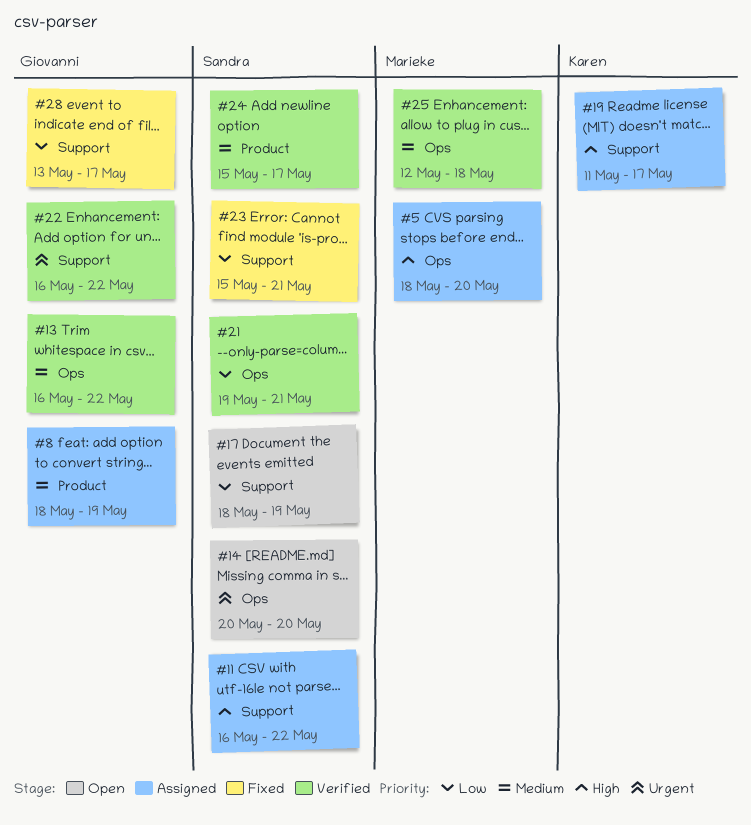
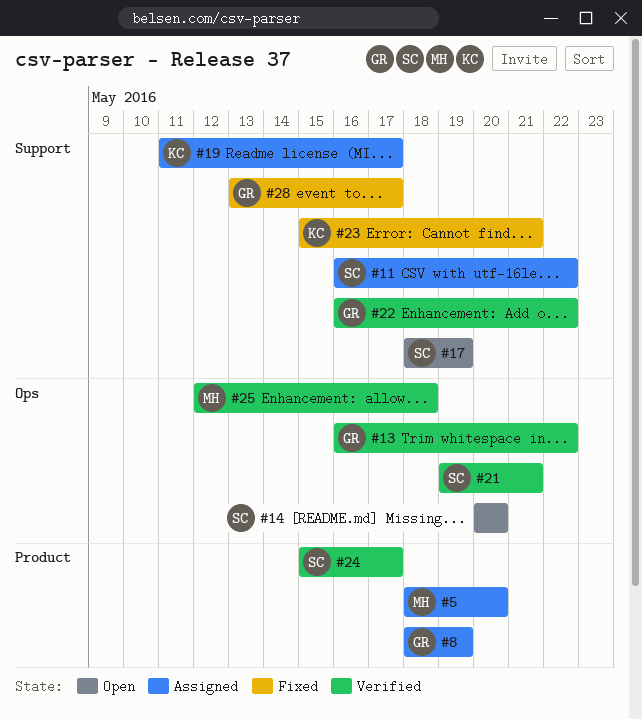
#5, label: Ops -> Product
#23, owner: Sandra -> Karen

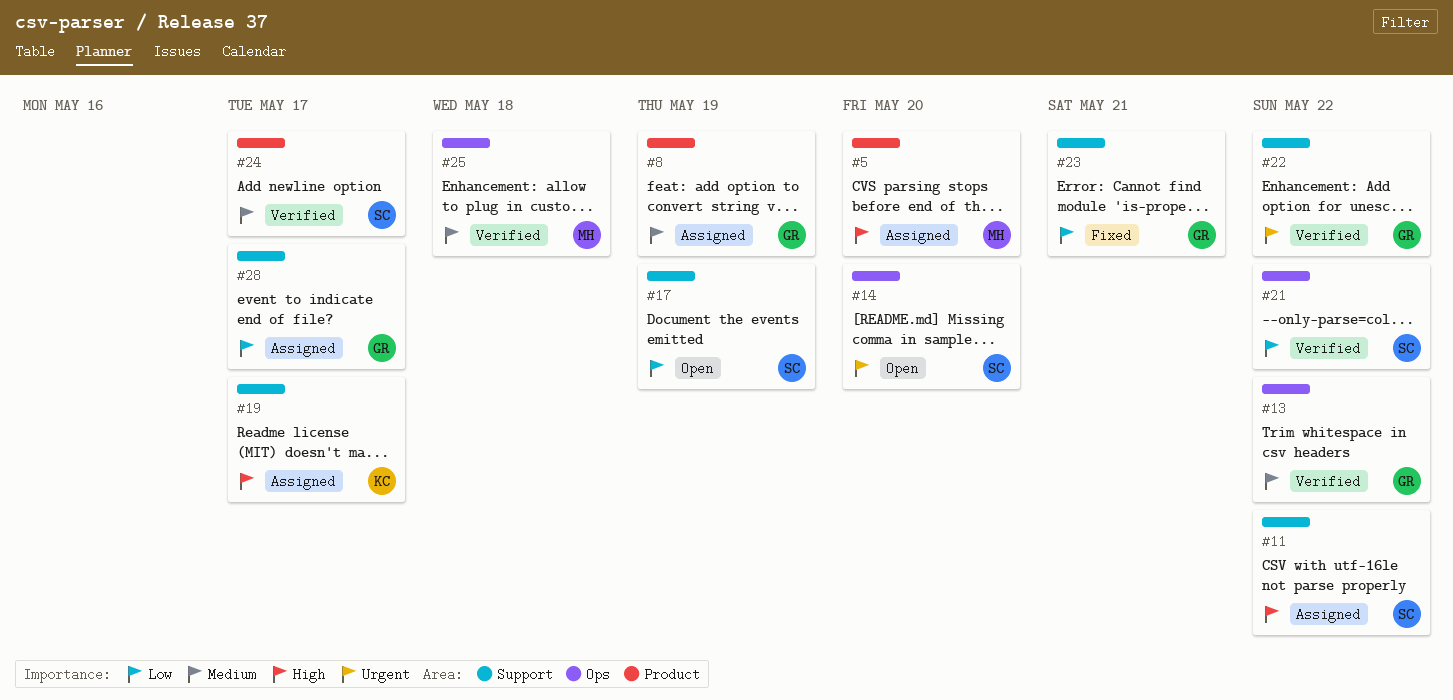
#21, due: May 21 -> May 22
#23, owner: KC -> GR
#28, status: Fixed -> Assigned

